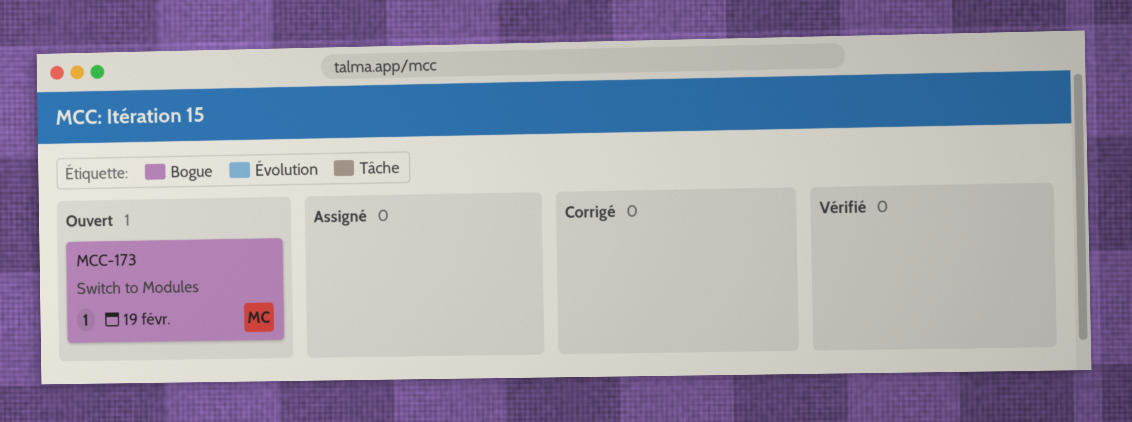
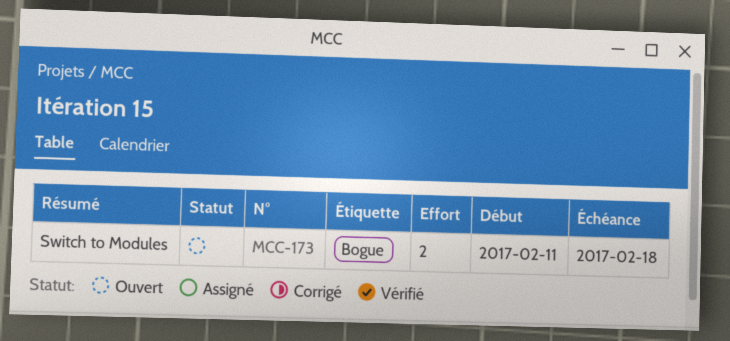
MCC-173, estimate: 1 -> 2
MCC-173, due: Feb 19 -> Feb 18

